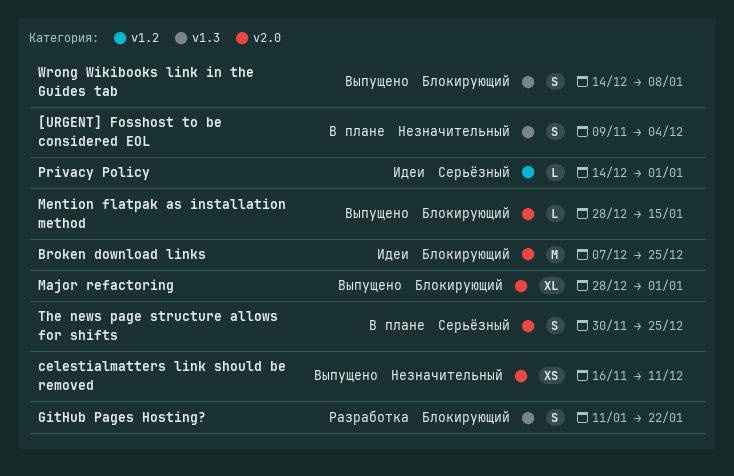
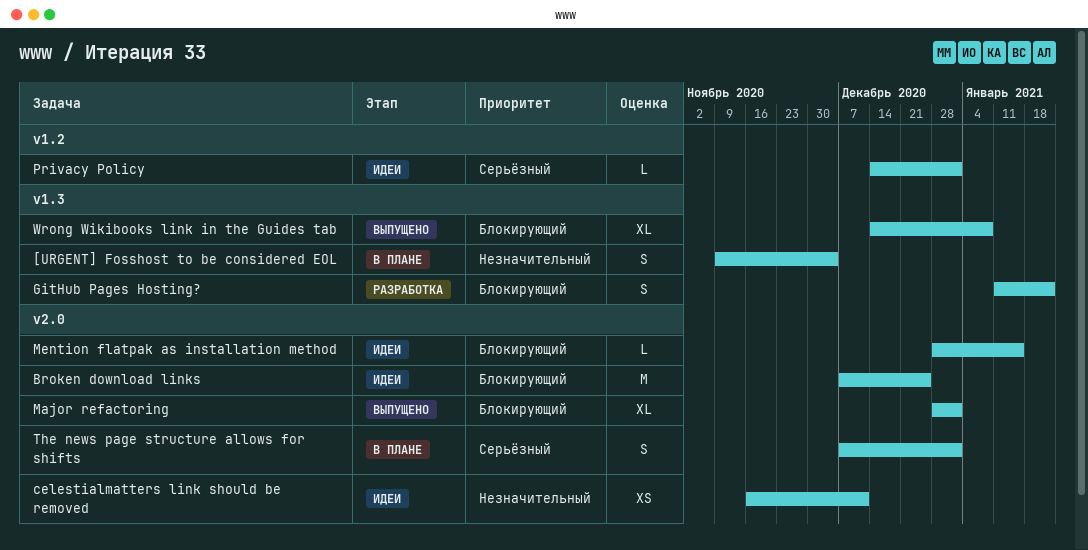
celestialmatters link should be removed, status: Выпущено -> Идеи
Mention flatpak as installation method, status: Выпущено -> Идеи
The news page structure allows for shifts, start: Nov 30 -> Dec 7
The news page structure allows for shifts, due: Dec 25 -> Jan 1
Wrong Wikibooks link in the Guides tab, estimate: S -> XL

